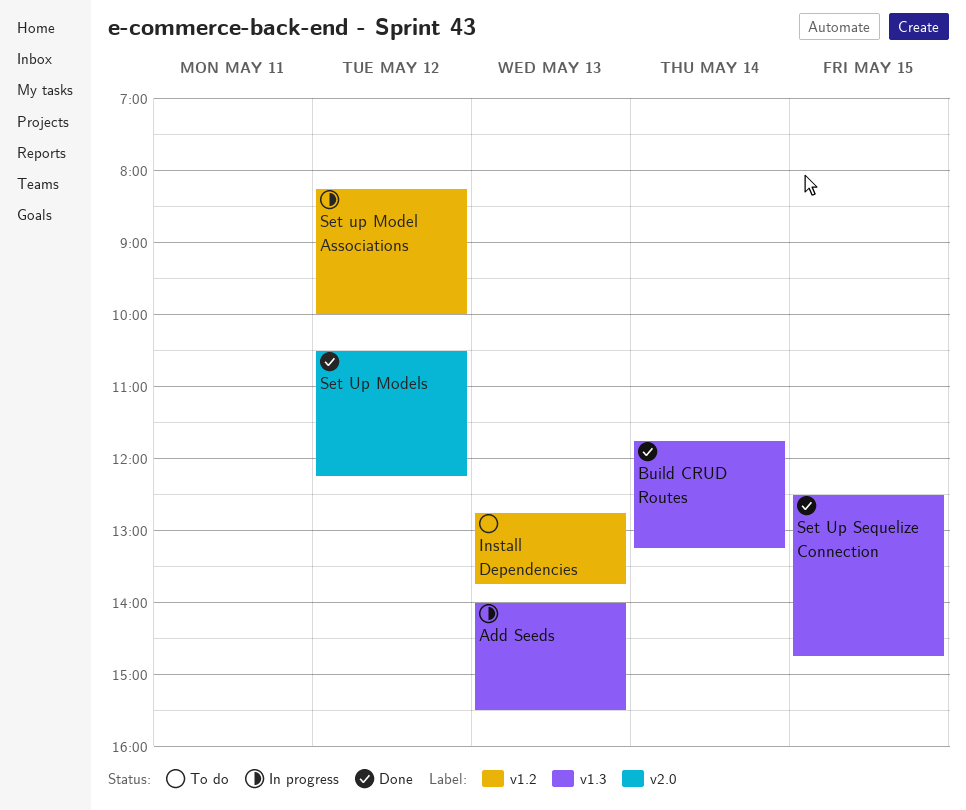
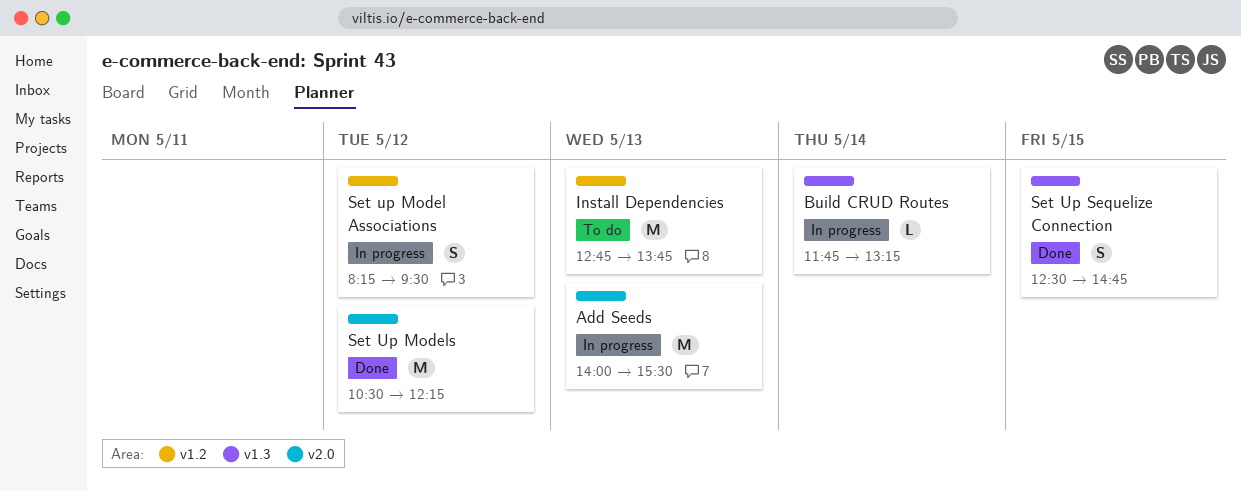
Add Seeds, label: v1.3 -> v2.0
Build CRUD Routes, status: Done -> In progress
Set up Model Associations, ends: 10:00 -> 09:30

